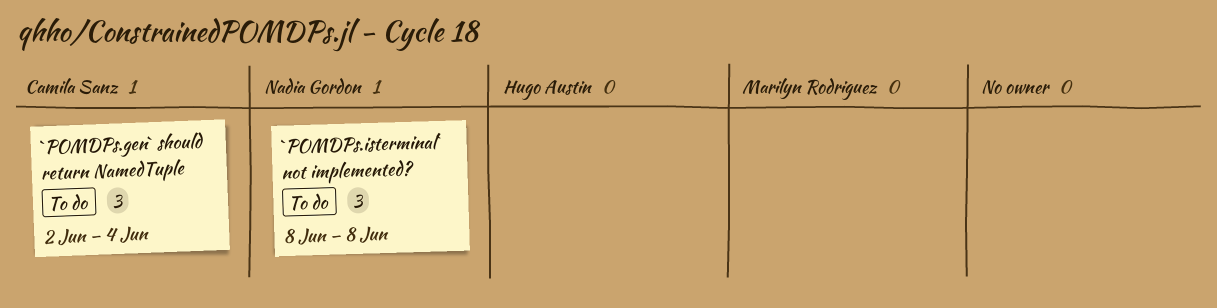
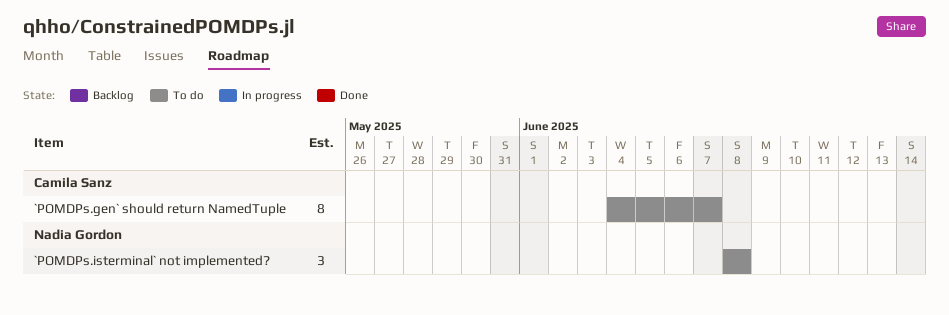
`POMDPs.gen` should return NamedTuple, estimate: 3 -> 8
`POMDPs.gen` should return NamedTuple, start: Jun 2 -> Jun 4
`POMDPs.gen` should return NamedTuple, due: Jun 4 -> Jun 7

